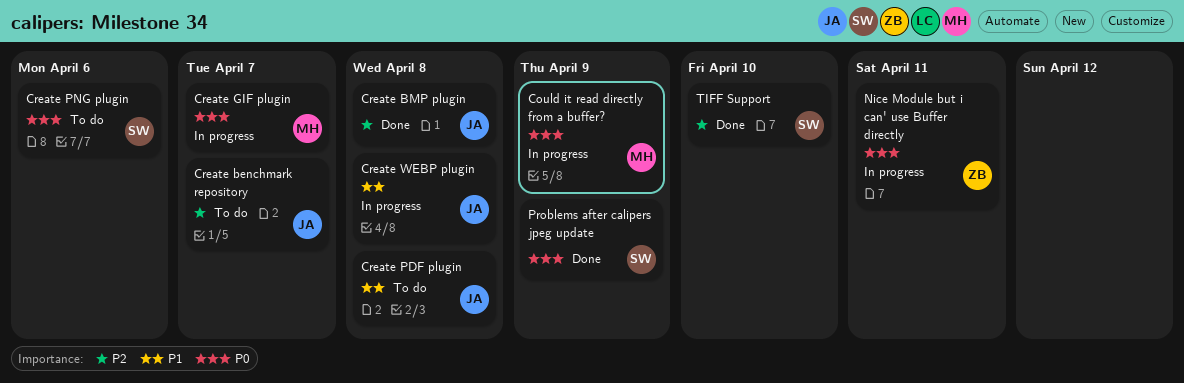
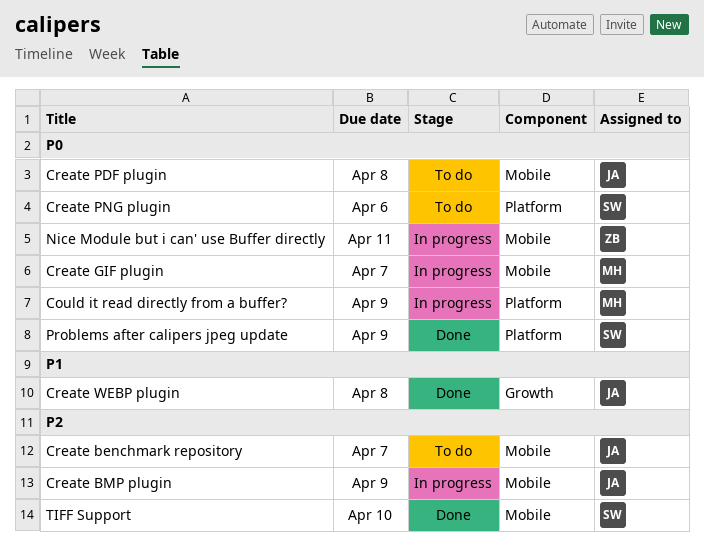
Create BMP plugin, status: Done -> In progress
Create BMP plugin, due: Apr 8 -> Apr 9
Create PDF plugin, priority: P1 -> P0
Create WEBP plugin, status: In progress -> Done

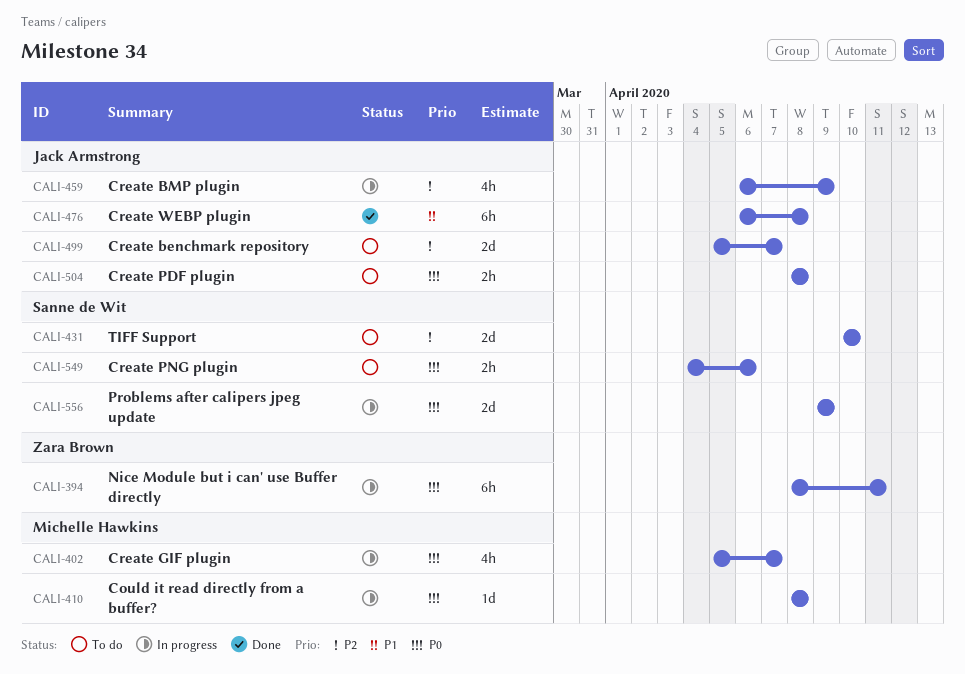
Could it read directly from a buffer?, due: Apr 9 -> Apr 8
Problems after calipers jpeg update, status: Done -> In progress
TIFF Support, status: Done -> To do

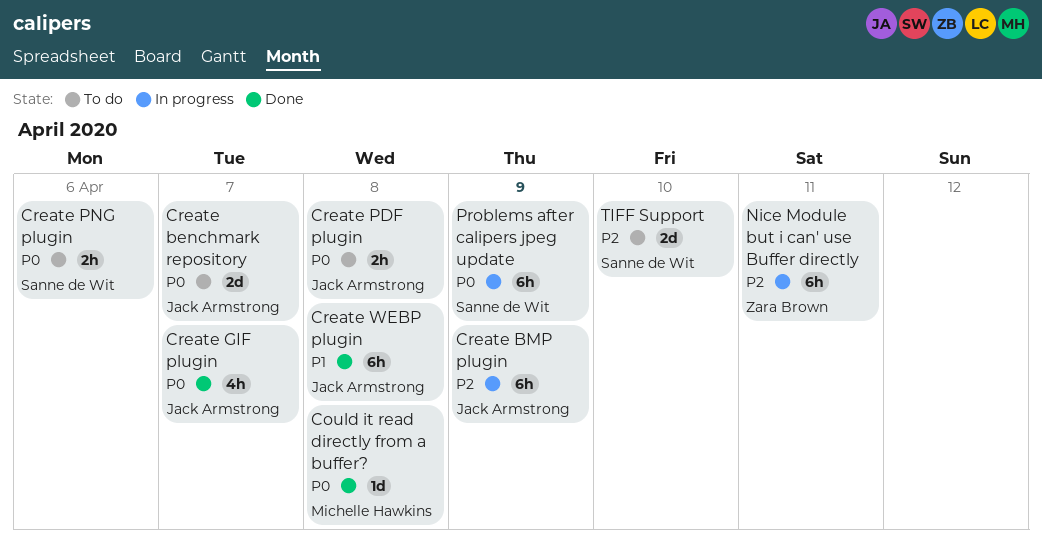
Could it read directly from a buffer?, status: In progress -> Done
Create benchmark repository, priority: P2 -> P0
Create BMP plugin, estimate: 4h -> 6h
Create GIF plugin, status: In progress -> Done
Create GIF plugin, owner: Michelle Hawkins -> Jack Armstrong
Nice Module but i can' use Buffer directly, priority: P0 -> P2
Problems after calipers jpeg update, estimate: 2d -> 6h

